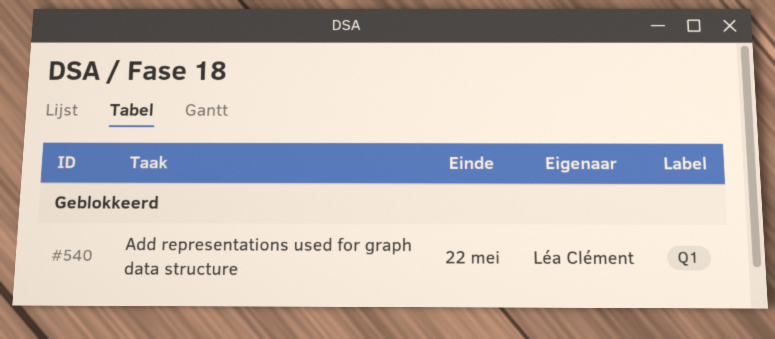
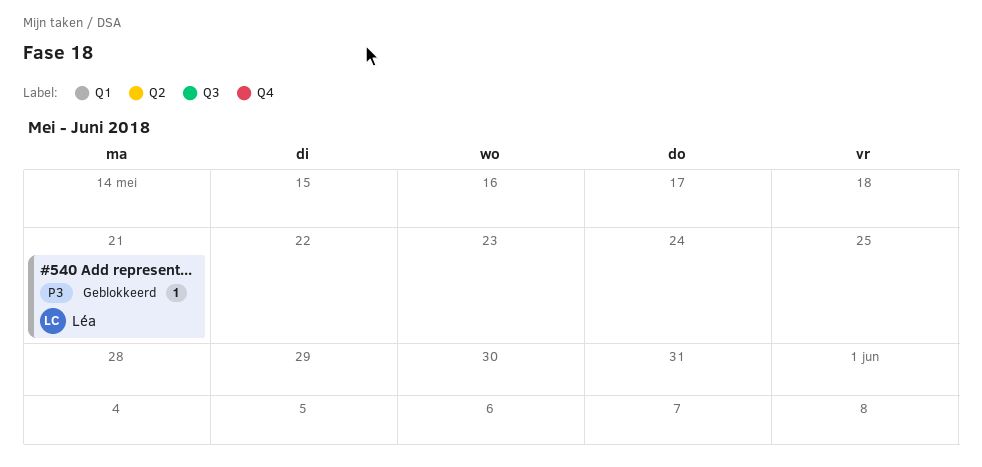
#540, due: May 22 -> May 21

